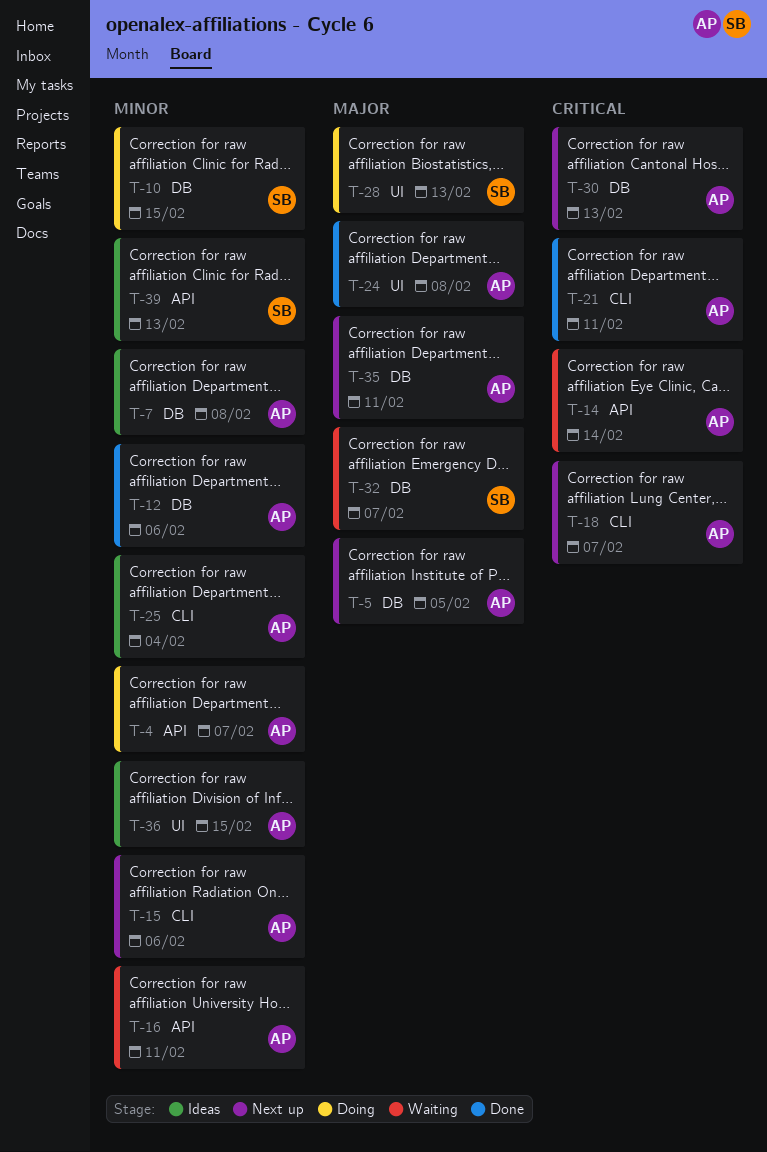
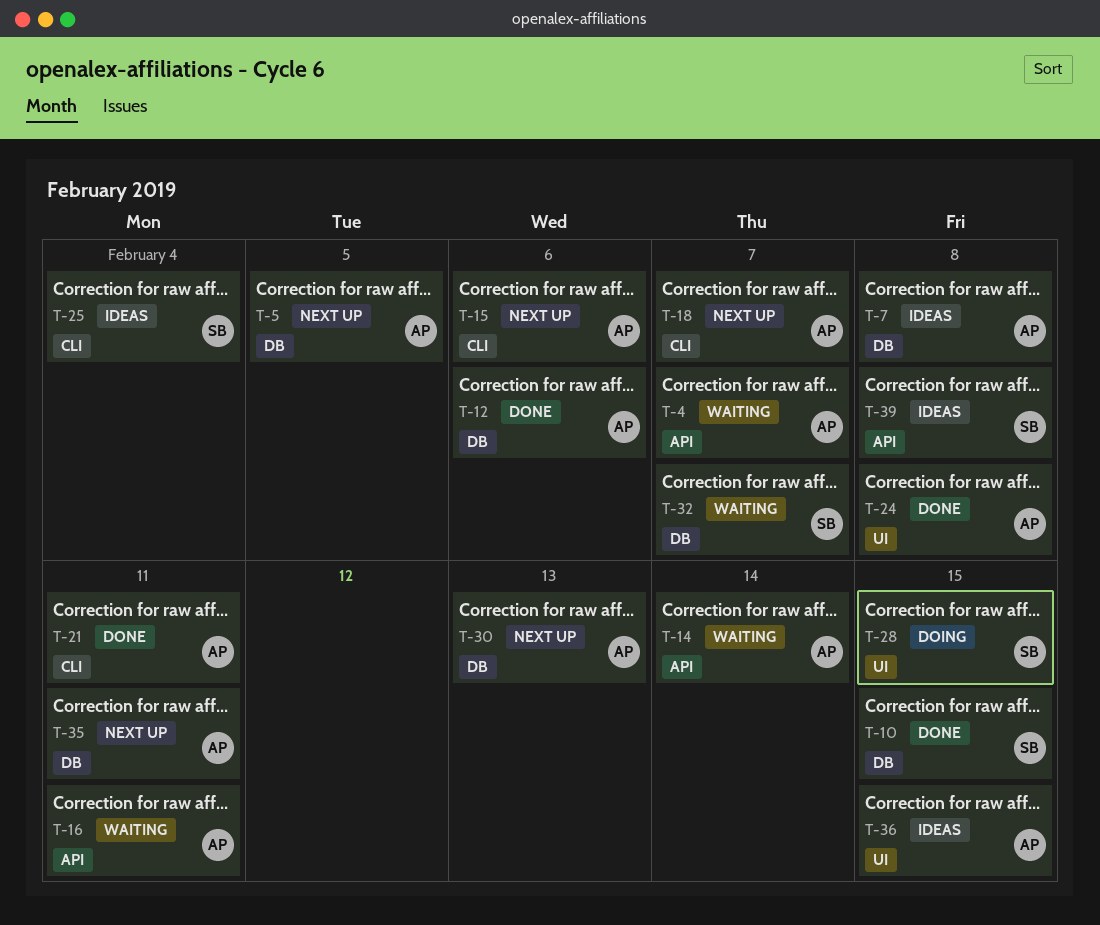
T-4, status: Doing -> Waiting
T-10, status: Doing -> Done
T-25, owner: AP -> SB
T-28, due: Feb 13 -> Feb 15
T-39, due: Feb 13 -> Feb 8

